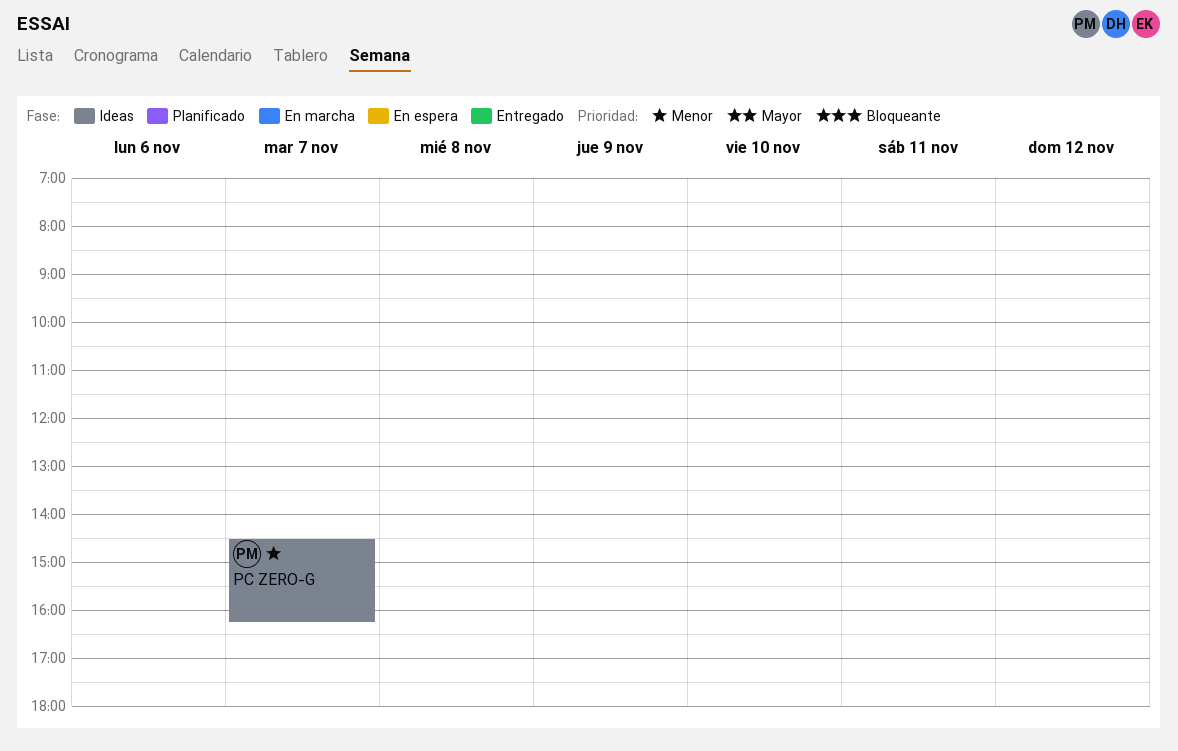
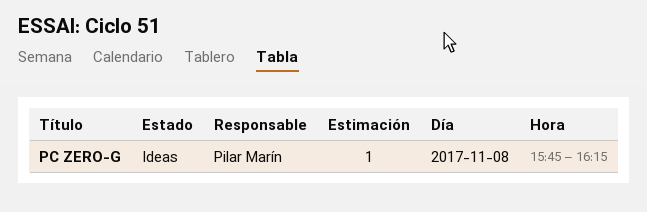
PC ZERO-G, day: Nov 7 -> Nov 8
PC ZERO-G, begins: 14:30 -> 15:45

